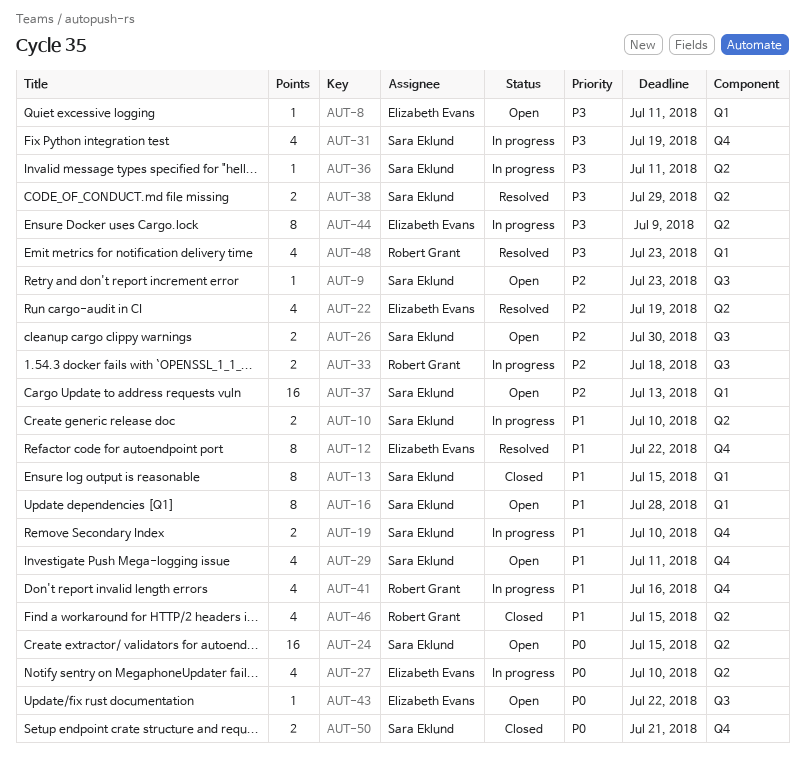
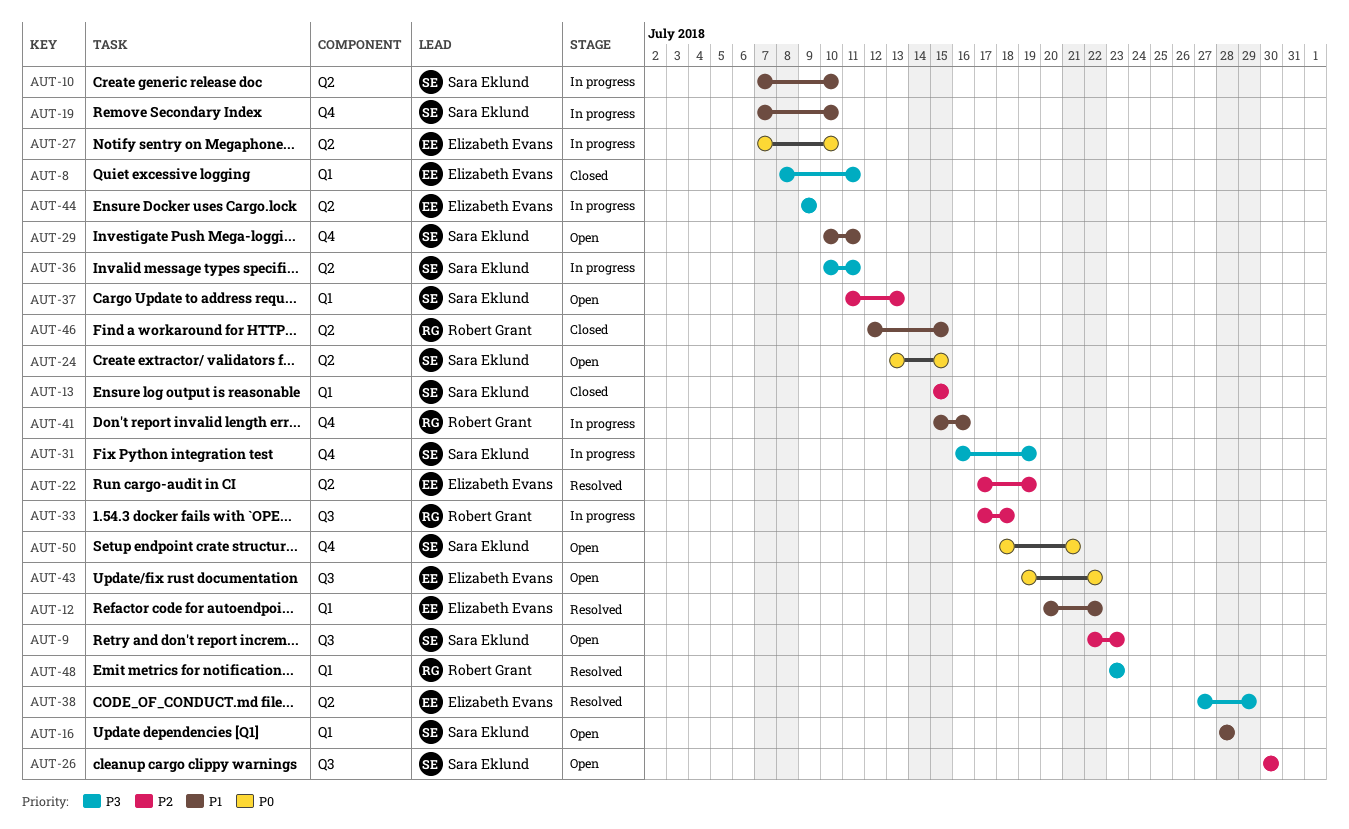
AUT-8, status: Open -> Closed
AUT-12, label: Q4 -> Q1
AUT-13, priority: P1 -> P2
AUT-38, owner: Sara Eklund -> Elizabeth Evans
AUT-50, status: Closed -> Open

